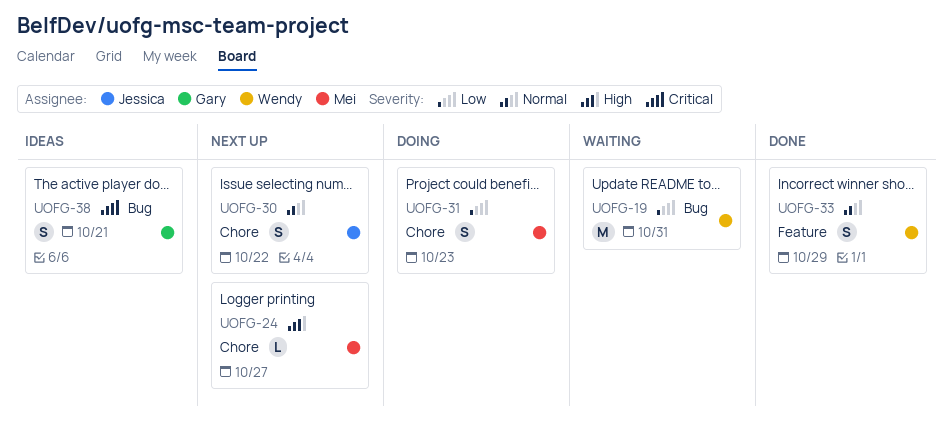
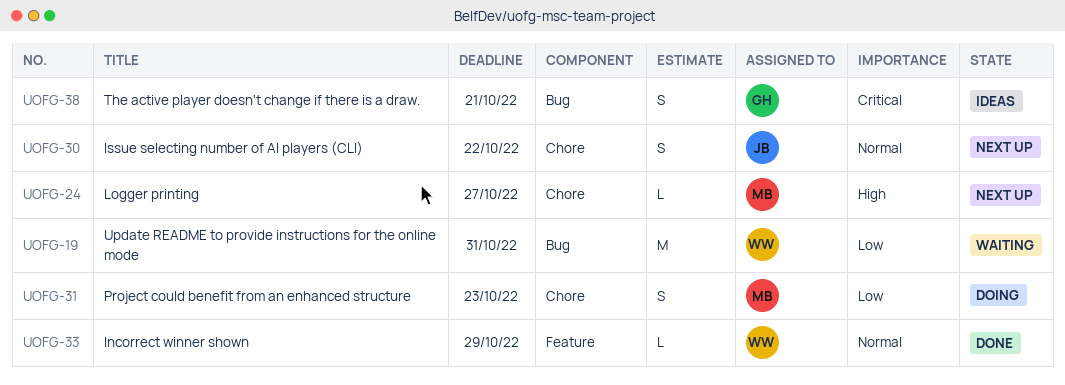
UOFG-33, estimate: S -> L

